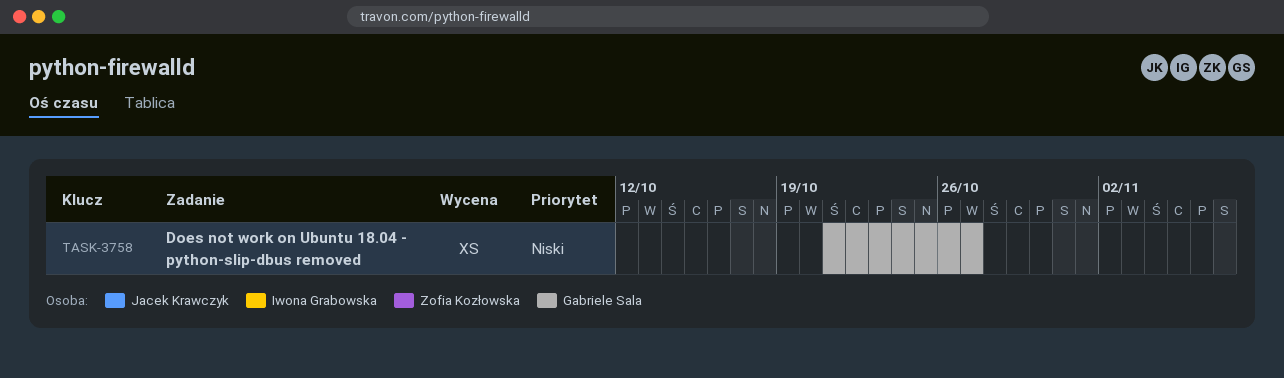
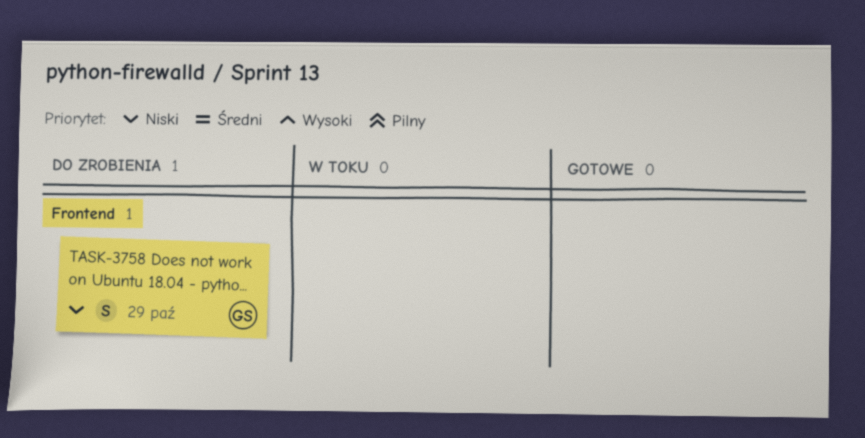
TASK-3758, estimate: XS -> S
TASK-3758, due: Oct 27 -> Oct 29

